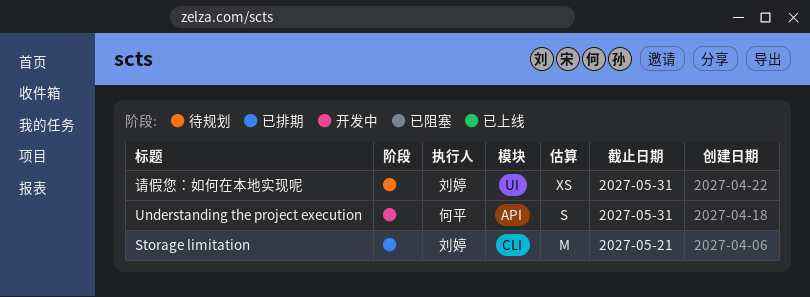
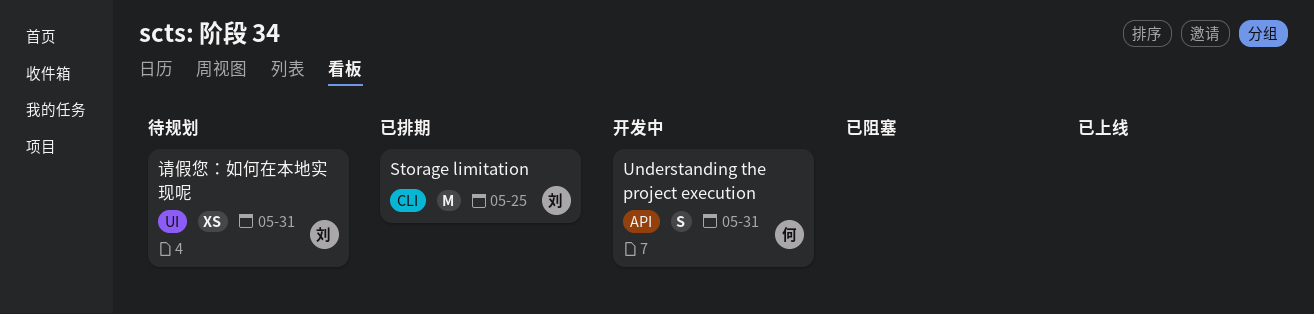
Storage limitation, due: May 21 -> May 25

